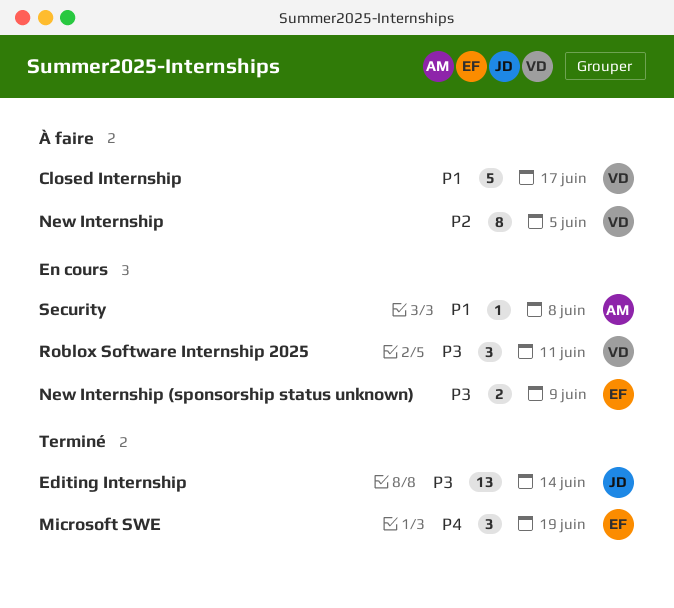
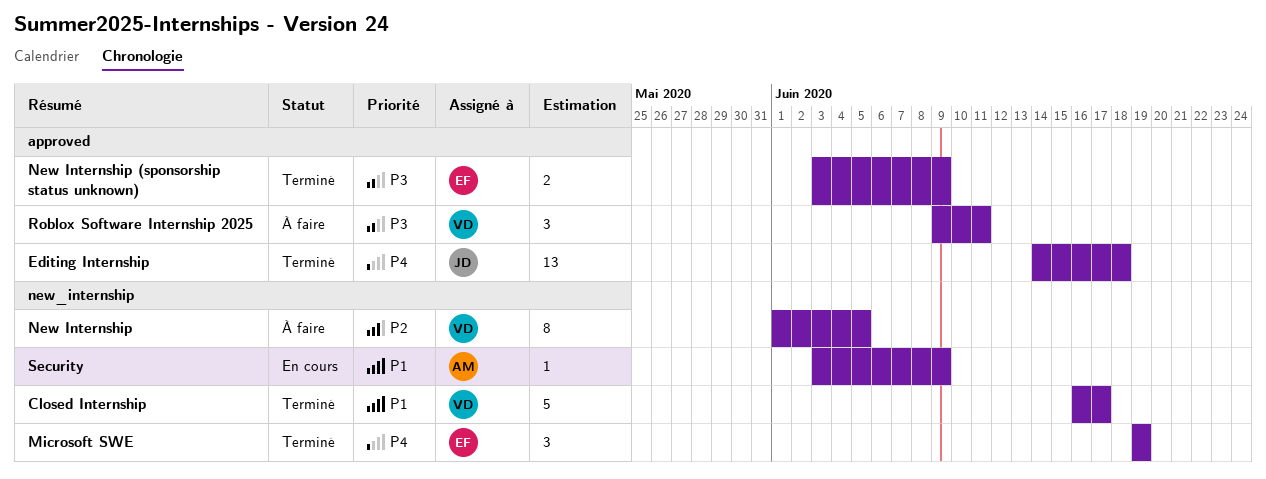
Closed Internship, status: À faire -> Terminé
Editing Internship, priority: P3 -> P4
Editing Internship, due: Jun 14 -> Jun 18
New Internship (sponsorship status unknown), status: En cours -> Terminé
Roblox Software Internship 2025, status: En cours -> À faire
Security, due: Jun 8 -> Jun 9

